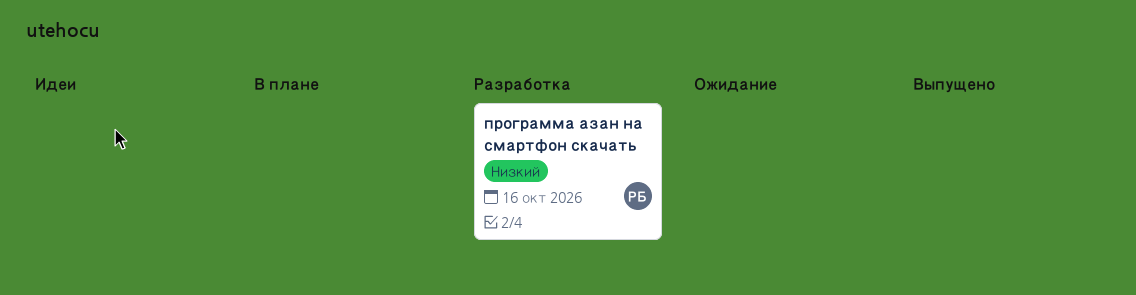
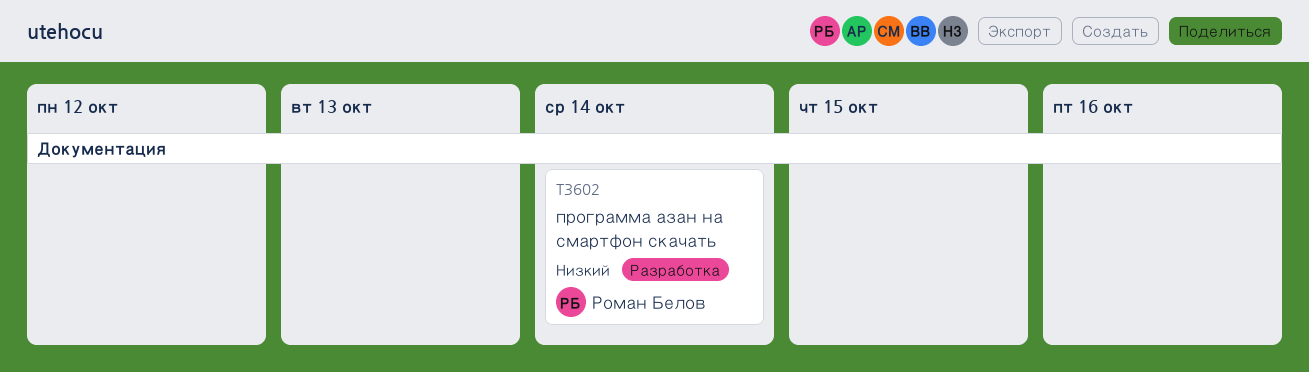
программа азан на смартфон скачать, due: Oct 16 -> Oct 14

